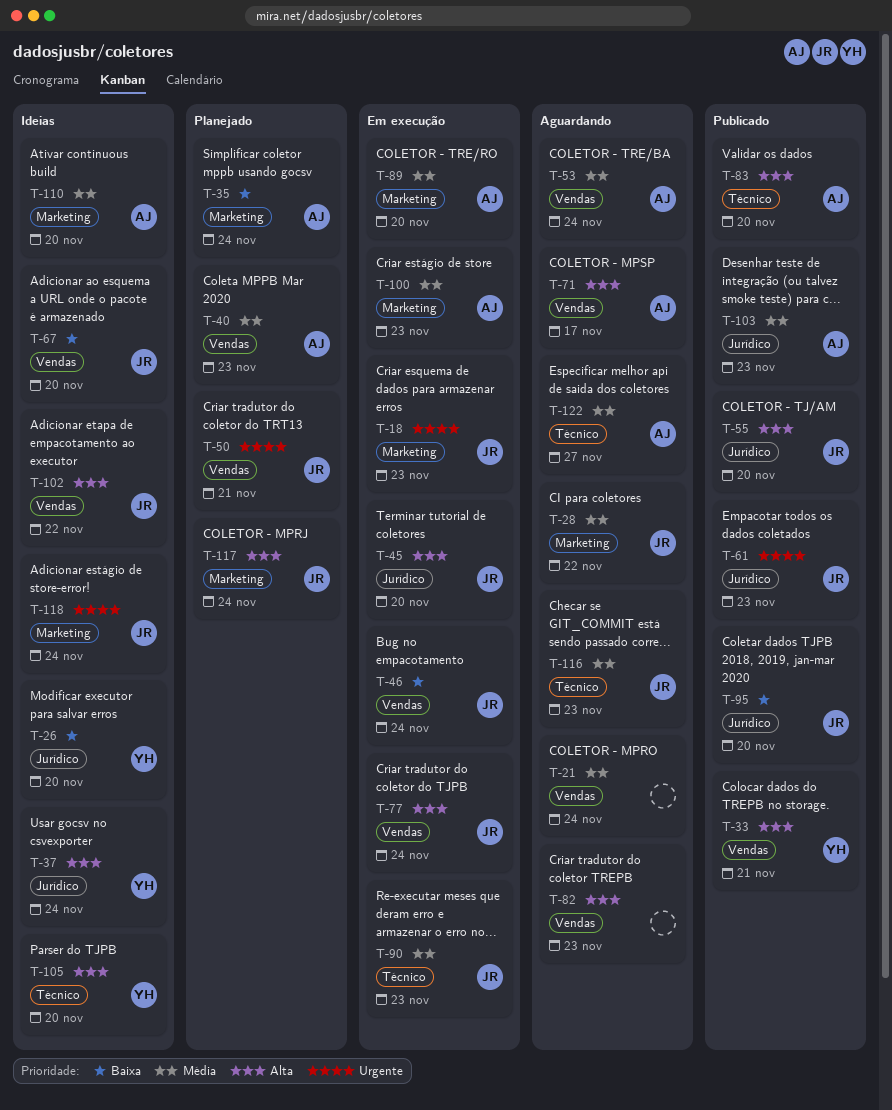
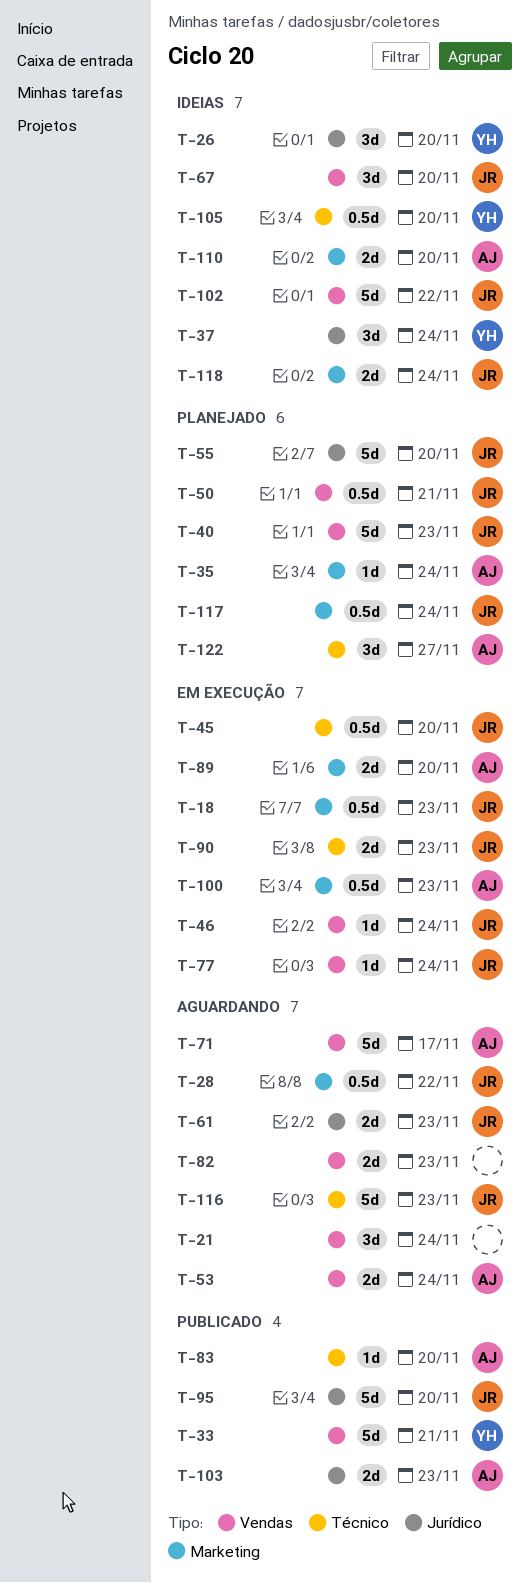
T-40, owner: AJ -> JR
T-45, label: Jurídico -> Técnico
T-55, status: Publicado -> Planejado
T-61, status: Publicado -> Aguardando
T-122, status: Aguardando -> Planejado

